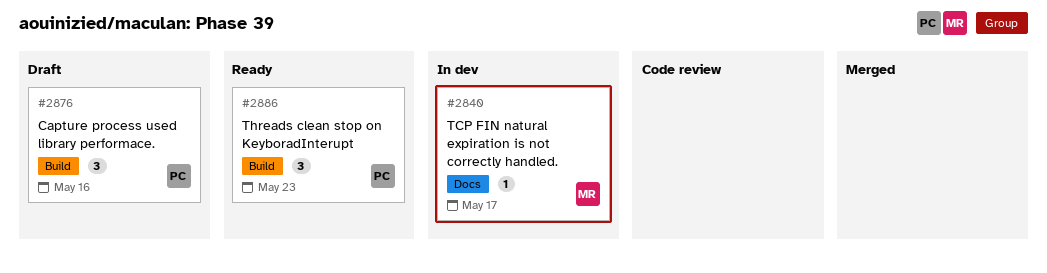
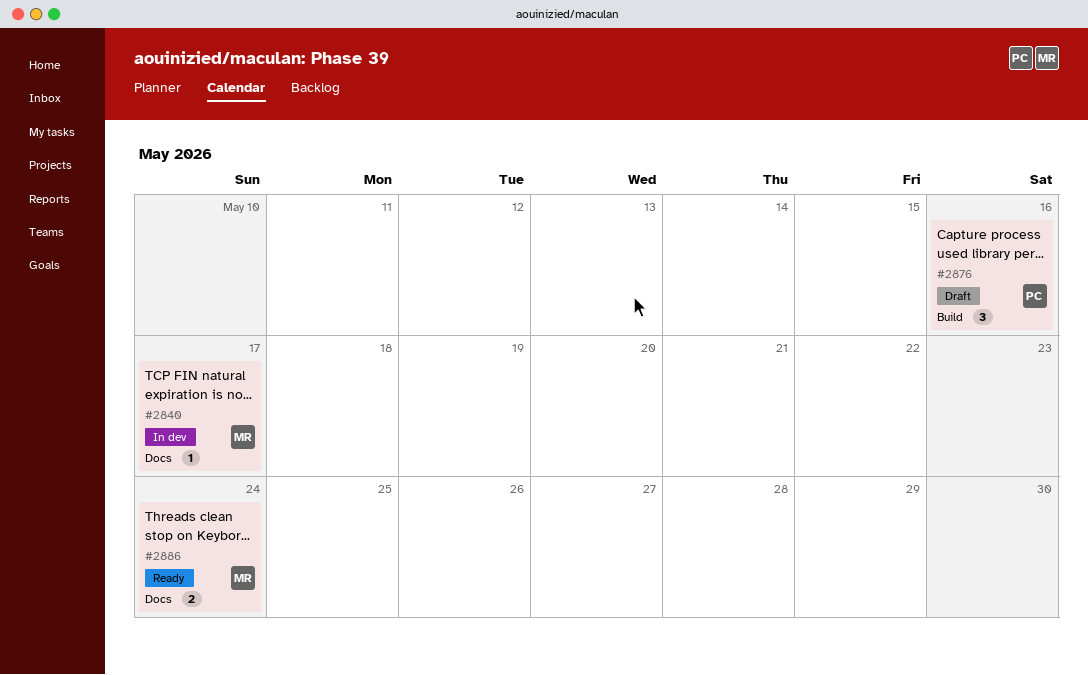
#2886, owner: PC -> MR
#2886, label: Build -> Docs
#2886, estimate: 3 -> 2
#2886, due: May 23 -> May 24

